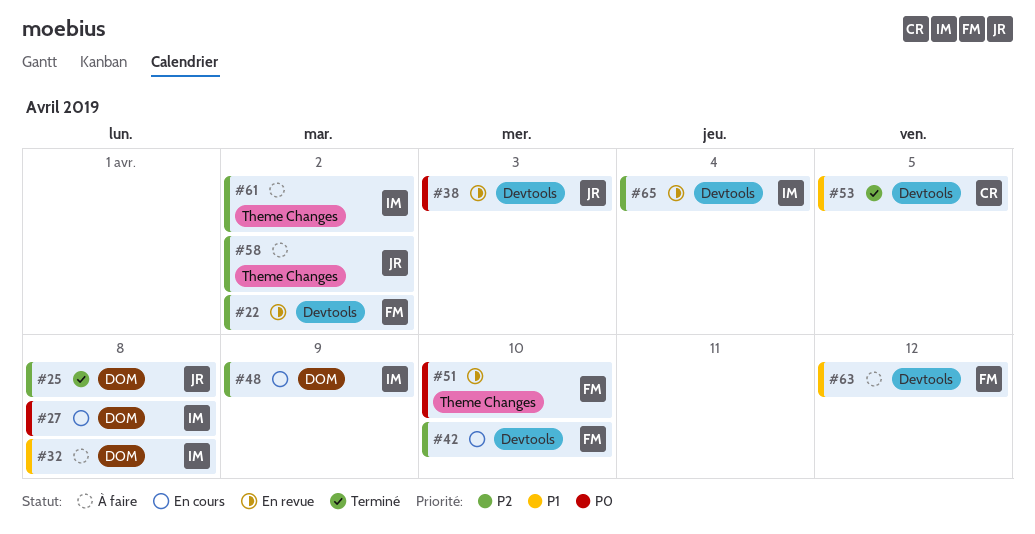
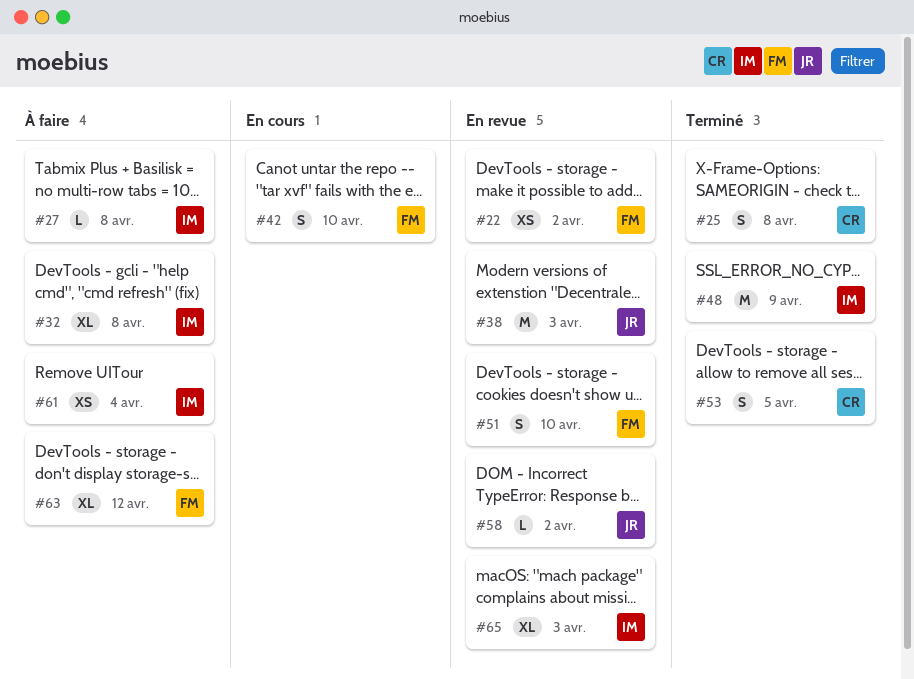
#25, owner: JR -> CR
#27, status: En cours -> À faire
#48, status: En cours -> Terminé
#58, status: À faire -> En revue
#61, due: Apr 2 -> Apr 4
#65, due: Apr 4 -> Apr 3

